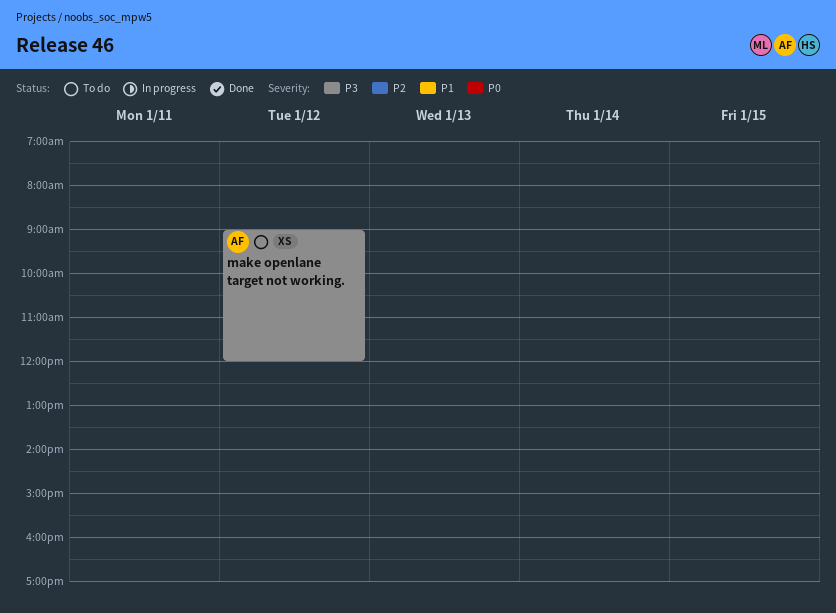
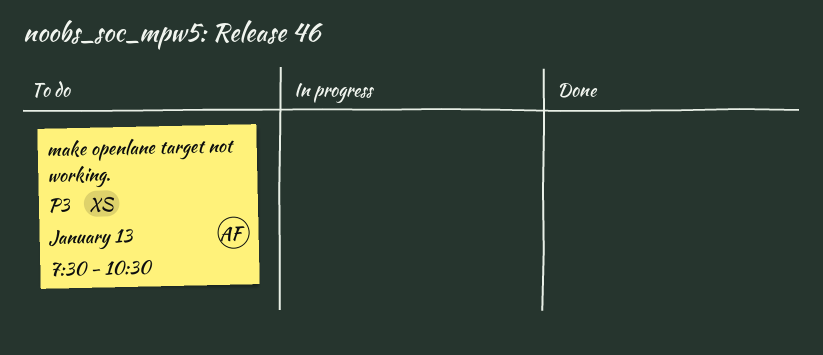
make openlane target not working., day: Jan 12 -> Jan 13
make openlane target not working., begins: 09:00 -> 07:30
make openlane target not working., ends: 12:00 -> 10:30

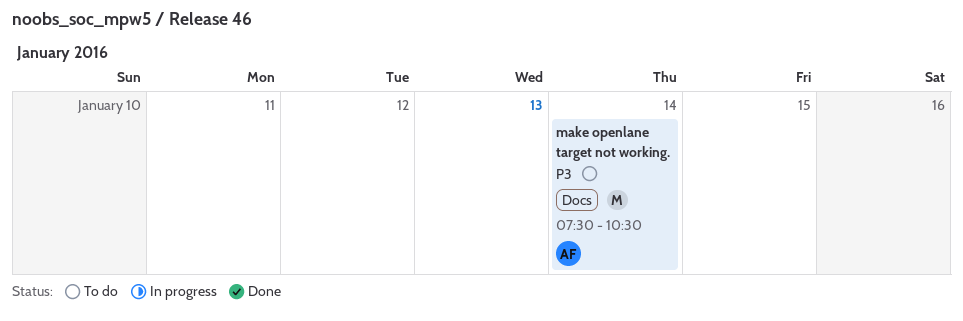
make openlane target not working., estimate: XS -> M
make openlane target not working., day: Jan 13 -> Jan 14

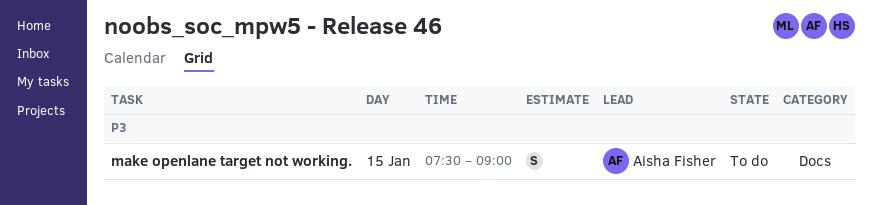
make openlane target not working., estimate: M -> S
make openlane target not working., day: Jan 14 -> Jan 15
make openlane target not working., ends: 10:30 -> 09:00

